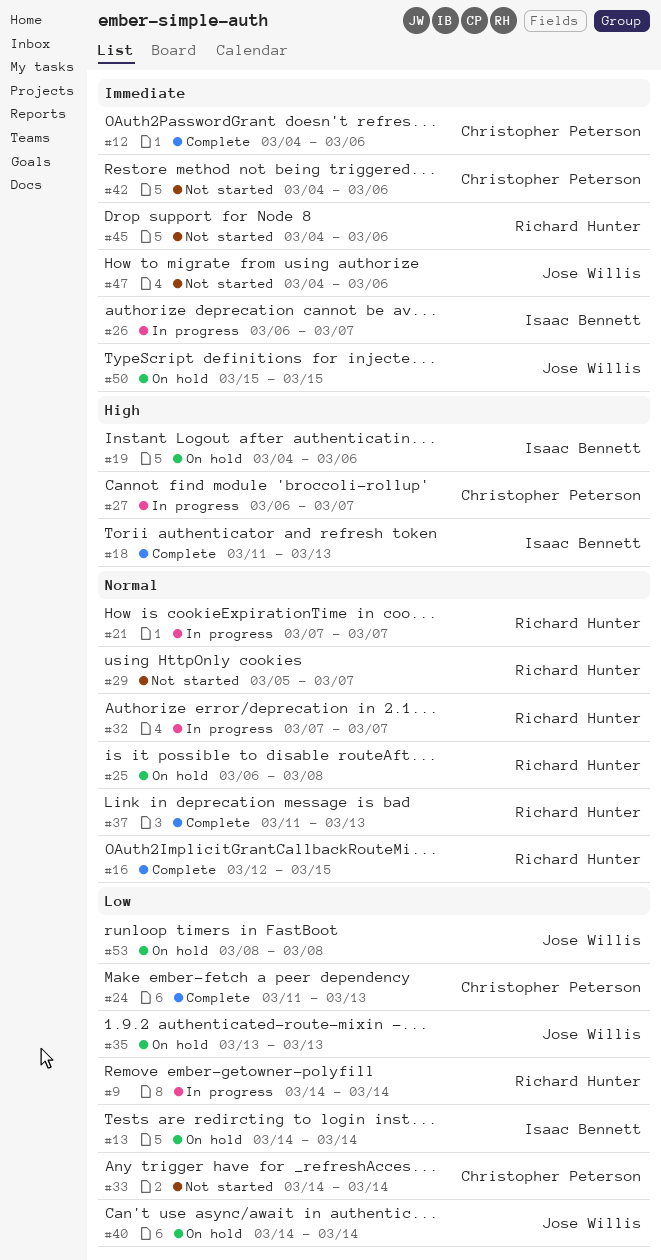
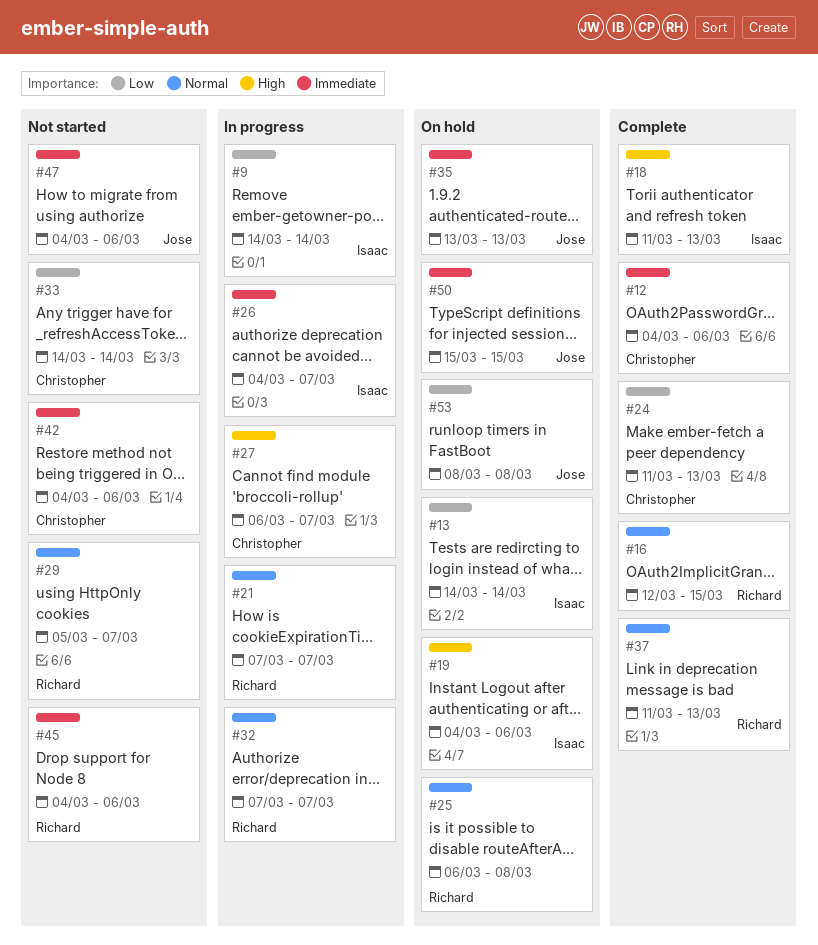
#9, owner: Richard Hunter -> Isaac Bennett
#26, start: Mar 6 -> Mar 4
#35, priority: Low -> Immediate
#40: present -> none

